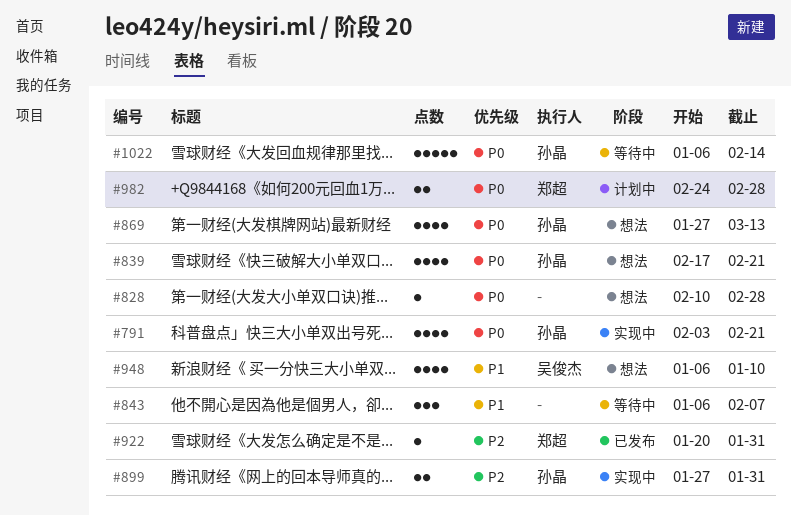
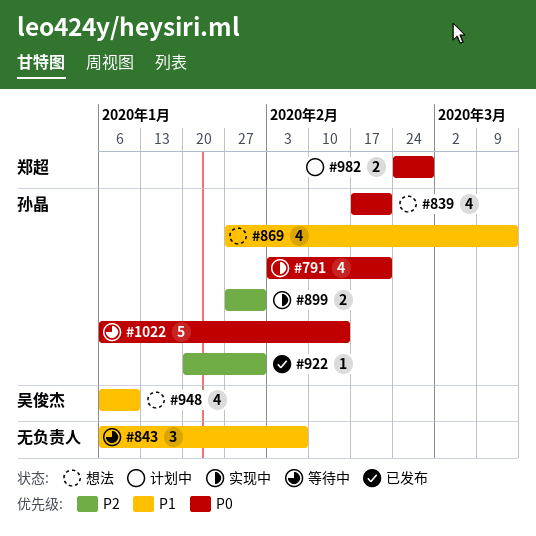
#828: present -> none
#869, priority: P0 -> P1
#922, owner: 郑超 -> 孙晶

